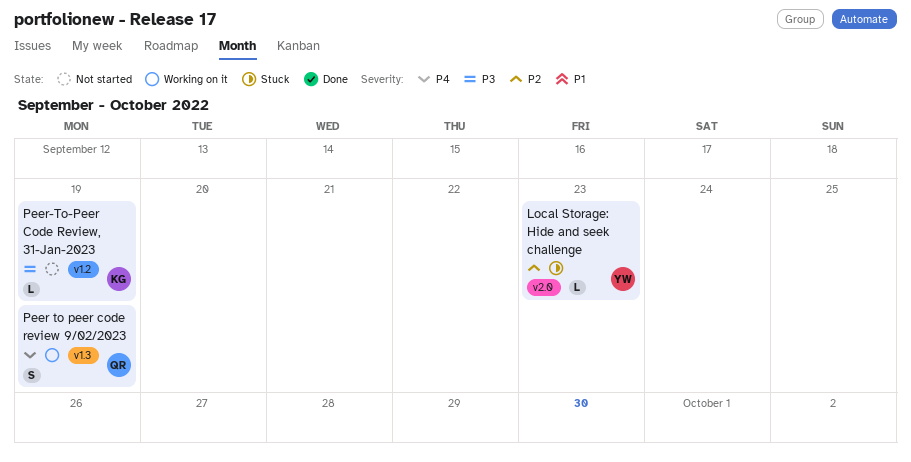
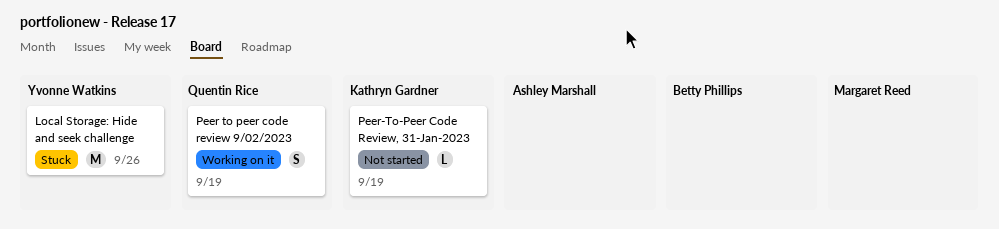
Local Storage: Hide and seek challenge, estimate: L -> M
Local Storage: Hide and seek challenge, due: Sep 23 -> Sep 26

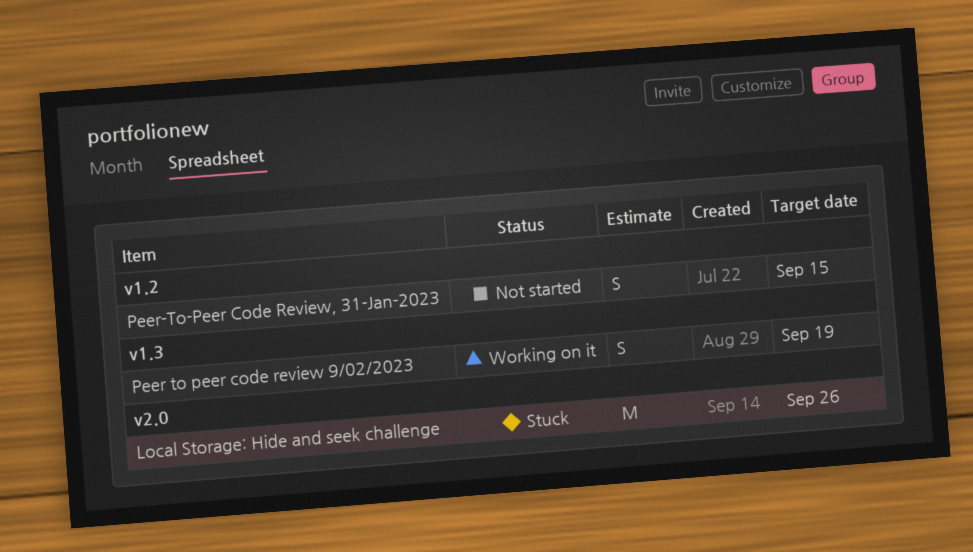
Peer-To-Peer Code Review, 31-Jan-2023, estimate: L -> S
Peer-To-Peer Code Review, 31-Jan-2023, due: Sep 19 -> Sep 15

